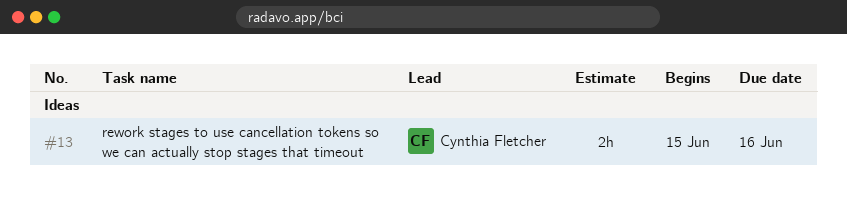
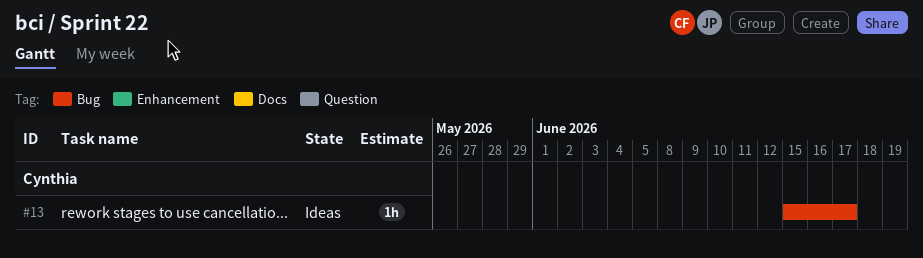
#13, estimate: 2h -> 1h
#13, due: Jun 16 -> Jun 17

